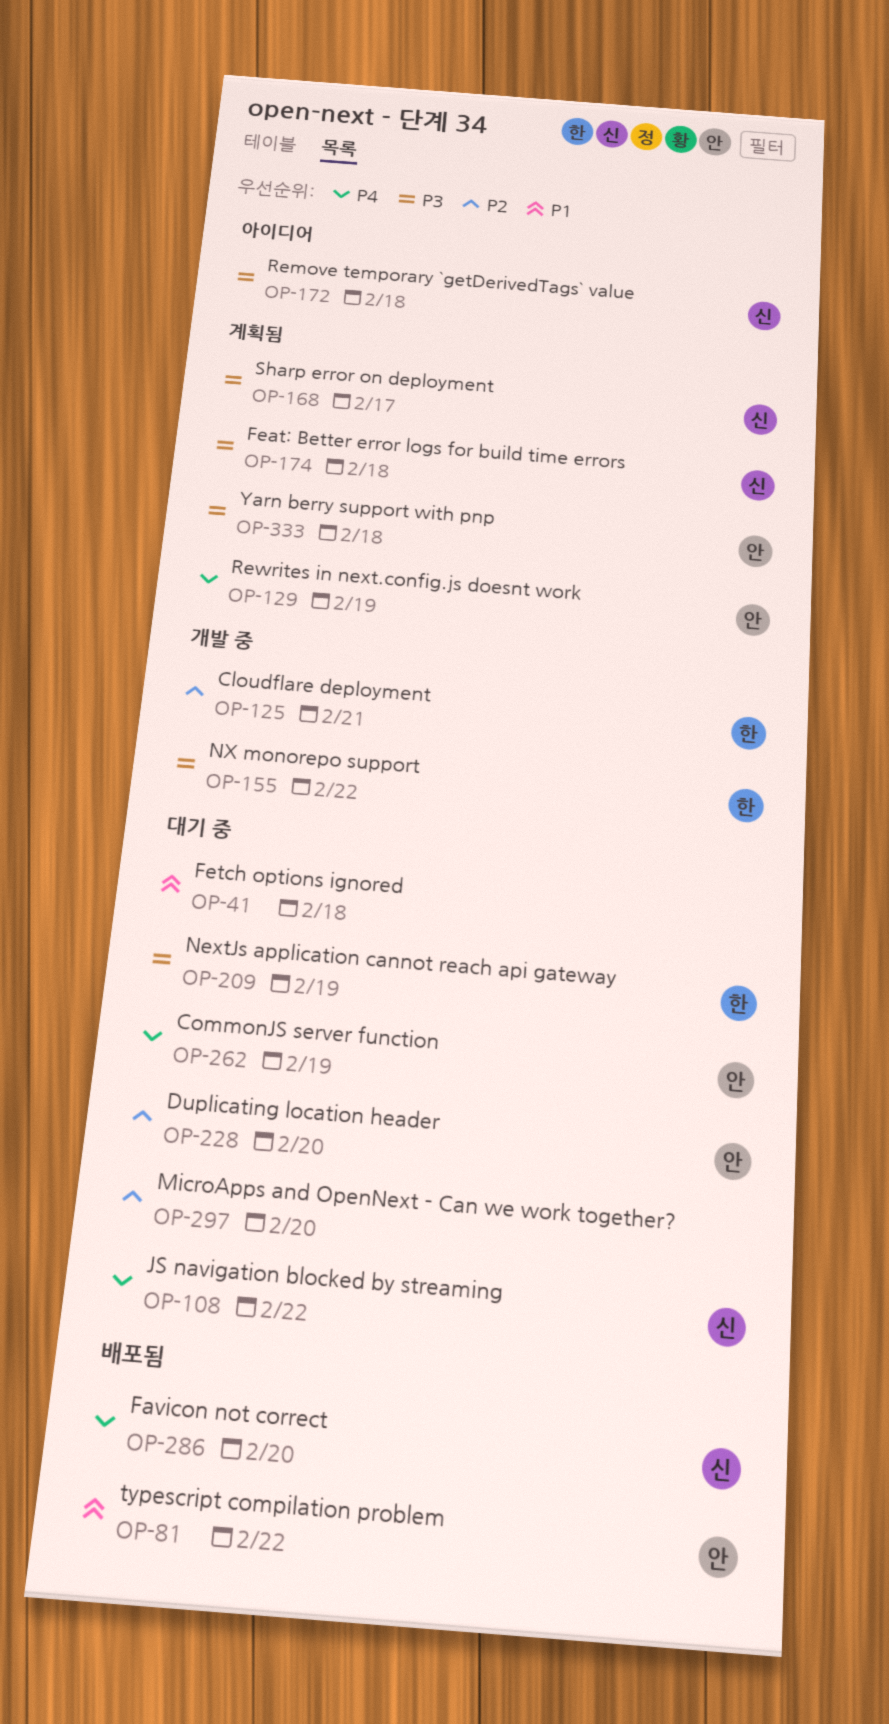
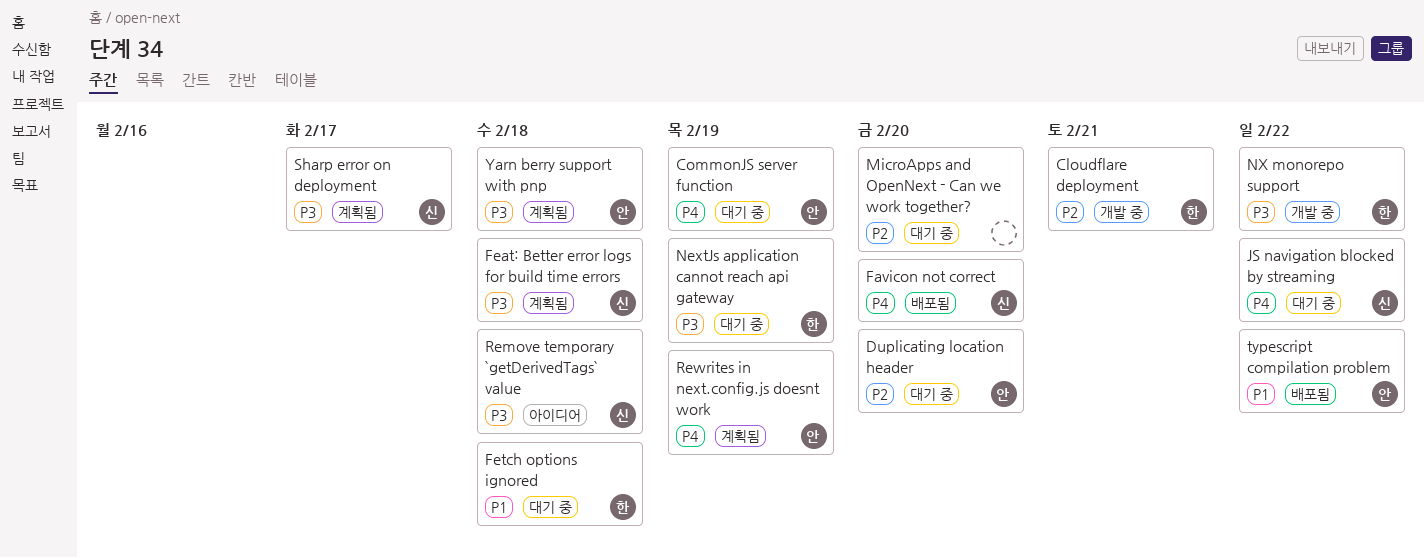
Fetch options ignored, owner: none -> 한

